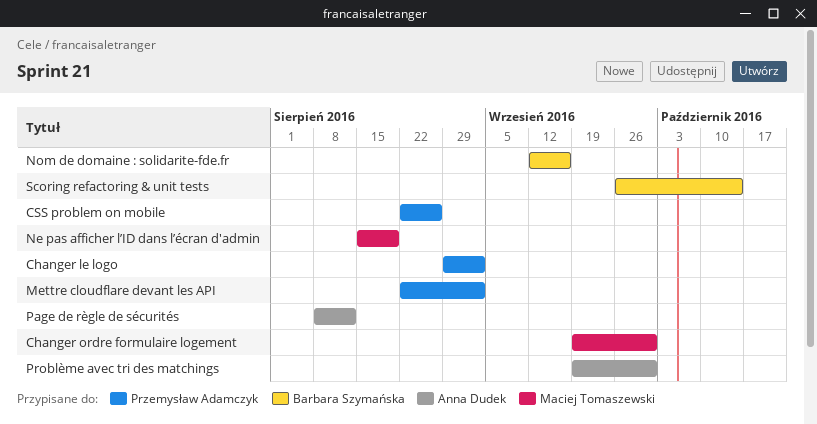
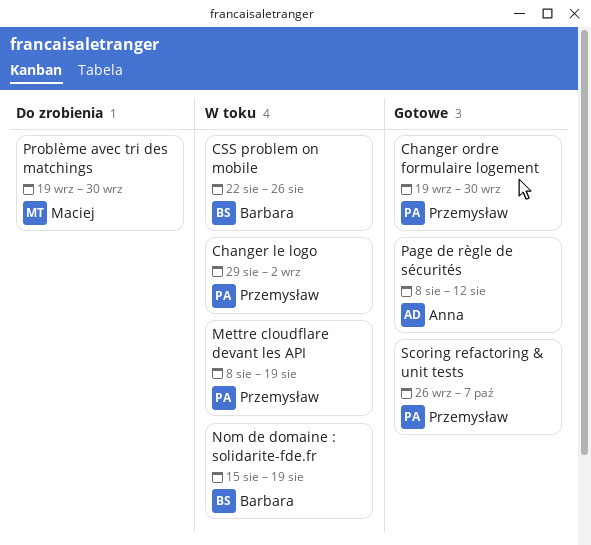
Changer ordre formulaire logement, owner: Maciej Tomaszewski -> Przemysław Adamczyk
CSS problem on mobile, owner: Przemysław Adamczyk -> Barbara Szymańska
Mettre cloudflare devant les API, start: Aug 22 -> Aug 8
Mettre cloudflare devant les API, due: Sep 2 -> Aug 19
Ne pas afficher l’ID dans l’écran d'admin: present -> none
Nom de domaine : solidarite-fde.fr, start: Sep 12 -> Aug 15
Nom de domaine : solidarite-fde.fr, due: Sep 16 -> Aug 19
Problème avec tri des matchings, owner: Anna Dudek -> Maciej Tomaszewski
Scoring refactoring & unit tests, owner: Barbara Szymańska -> Przemysław Adamczyk
Scoring refactoring & unit tests, due: Oct 14 -> Oct 7

